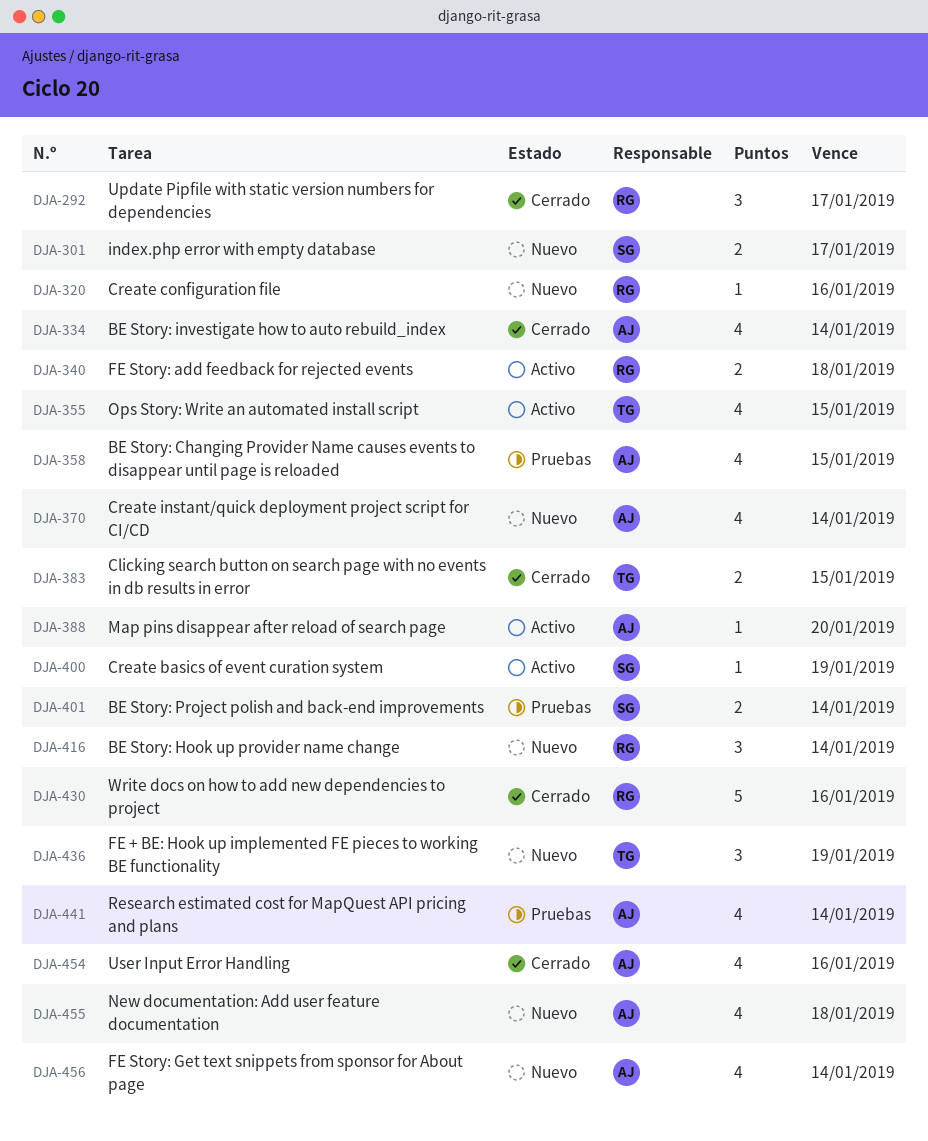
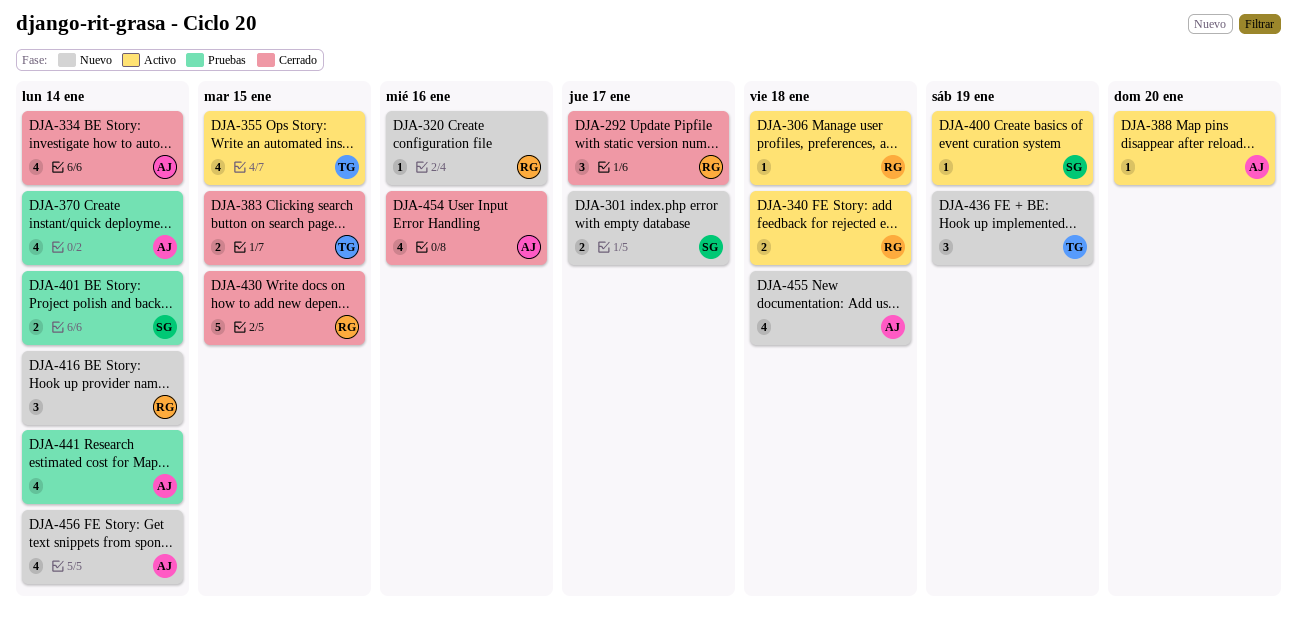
DJA-306: none -> present
DJA-358: present -> none
DJA-370, status: Nuevo -> Pruebas
DJA-430, due: Jan 16 -> Jan 15

